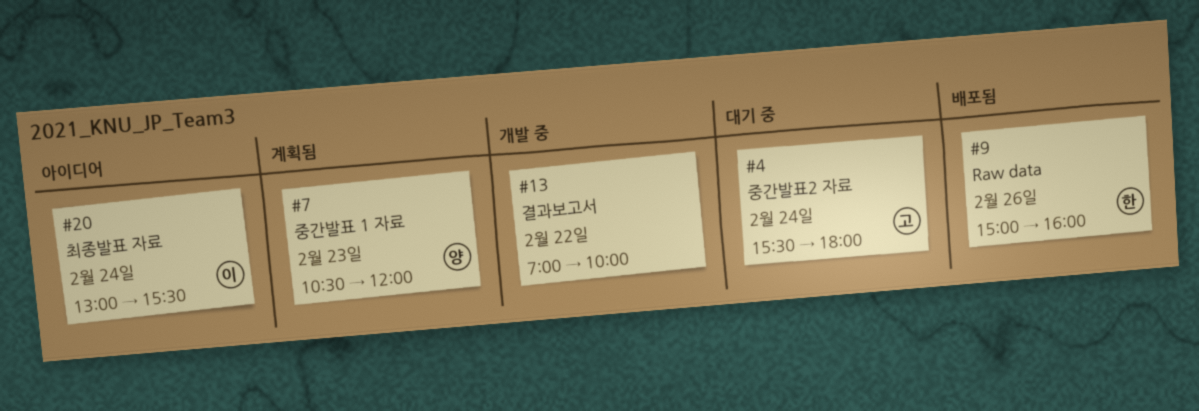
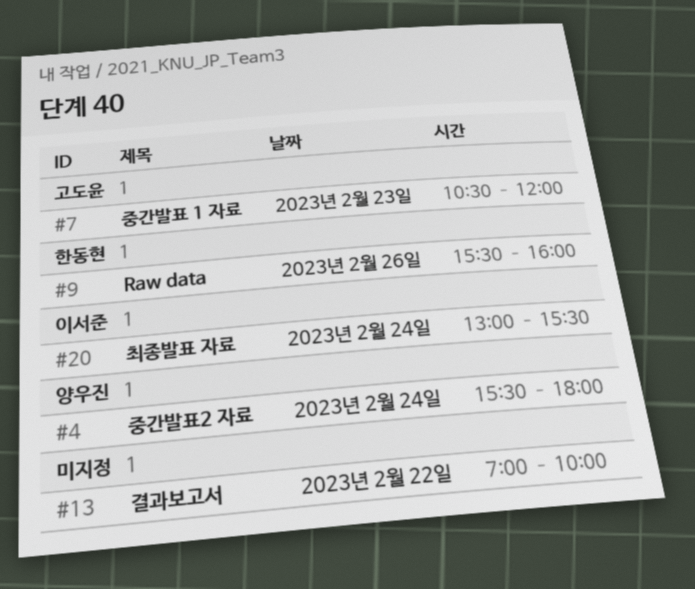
#4, owner: 고도윤 -> 양우진
#7, owner: 양우진 -> 고도윤
#9, begins: 15:00 -> 15:30

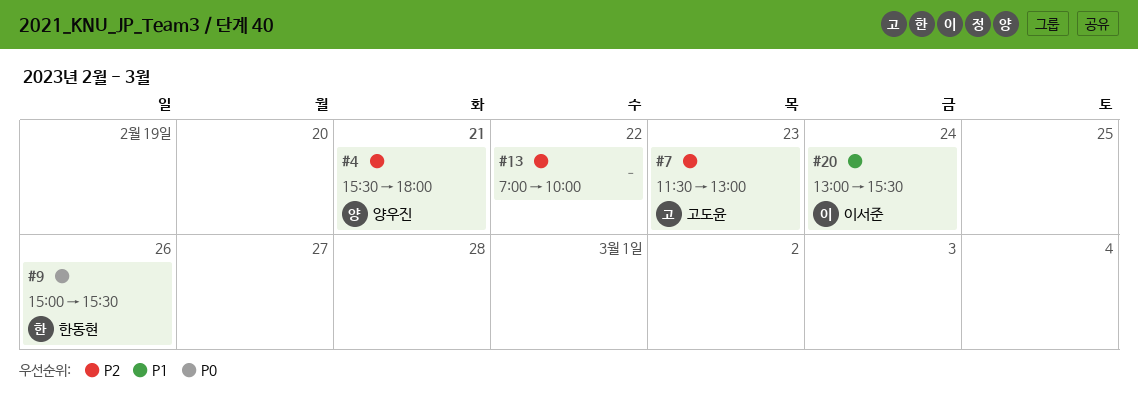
#4, day: Feb 24 -> Feb 21
#7, begins: 10:30 -> 11:30
#7, ends: 12:00 -> 13:00
#9, begins: 15:30 -> 15:00
#9, ends: 16:00 -> 15:30

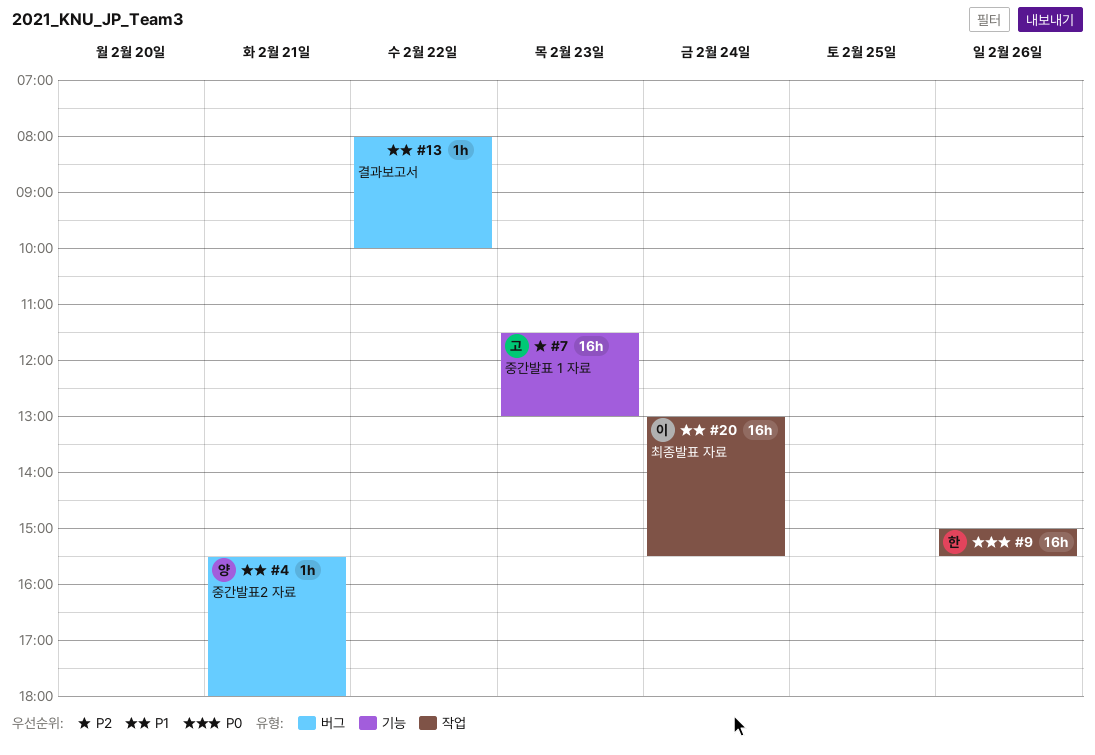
#4, priority: P2 -> P1
#13, priority: P2 -> P1
#13, begins: 07:00 -> 08:00

